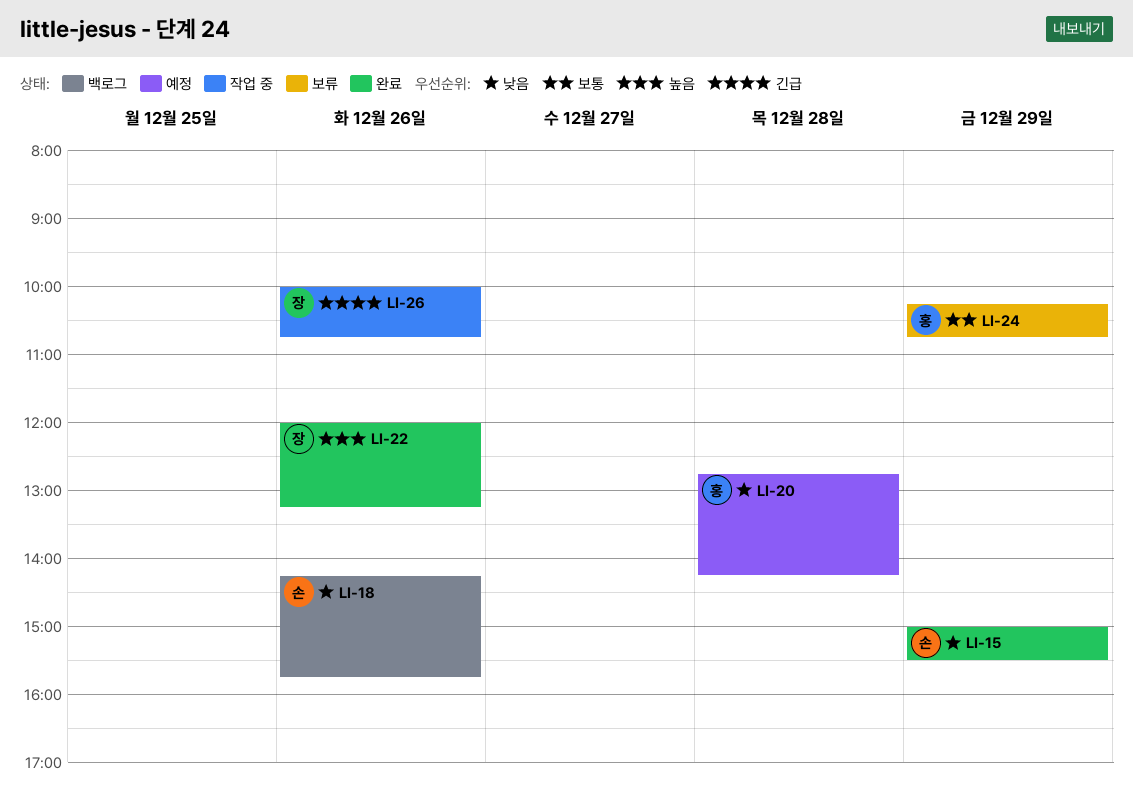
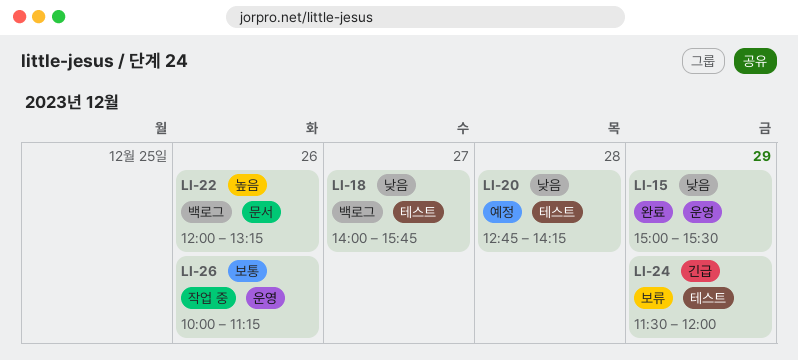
LI-18, day: Dec 26 -> Dec 27
LI-18, begins: 14:15 -> 14:00
LI-22, status: 완료 -> 백로그
LI-24, priority: 보통 -> 긴급
LI-24, begins: 10:15 -> 11:30
LI-24, ends: 10:45 -> 12:00
LI-26, priority: 긴급 -> 보통
LI-26, ends: 10:45 -> 11:15

